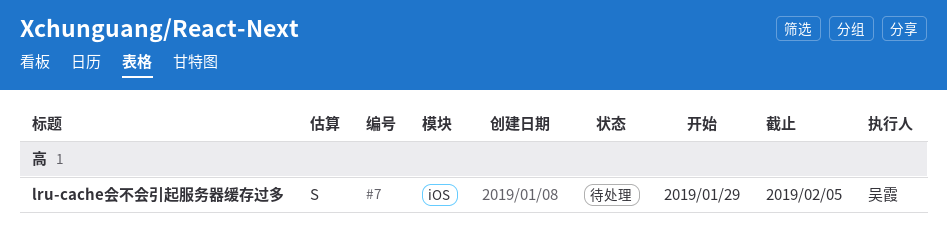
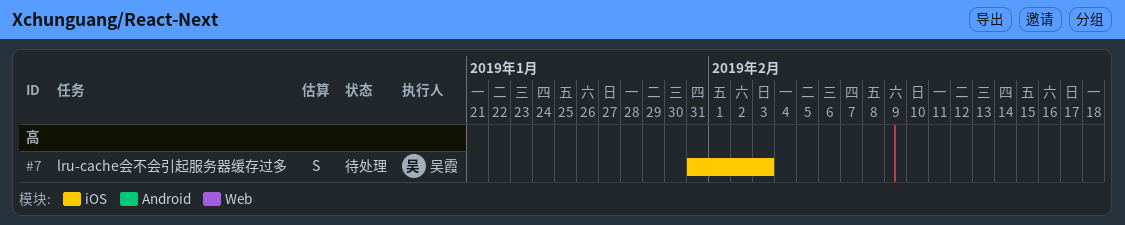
#7, start: Jan 29 -> Jan 31
#7, due: Feb 5 -> Feb 3

